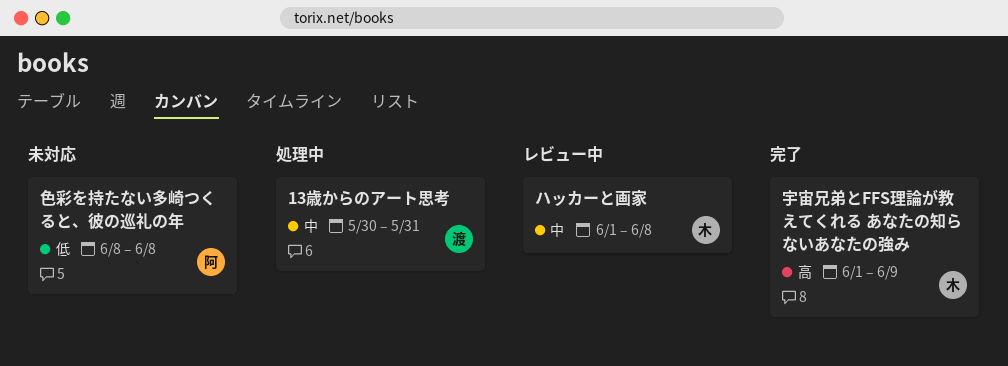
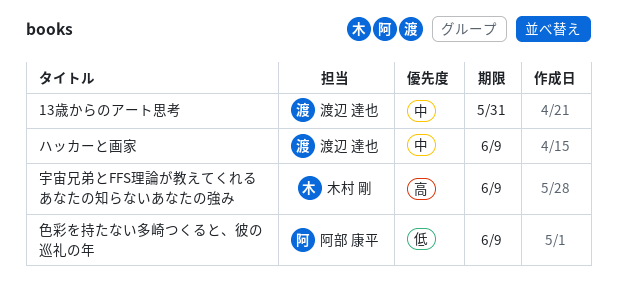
ハッカーと画家, owner: 木村 剛 -> 渡辺 達也
ハッカーと画家, due: Jun 8 -> Jun 9
色彩を持たない多崎つくると、彼の巡礼の年, due: Jun 8 -> Jun 9

